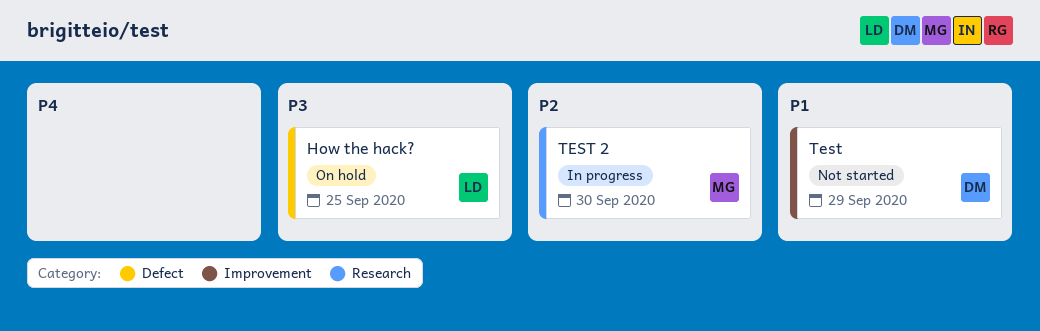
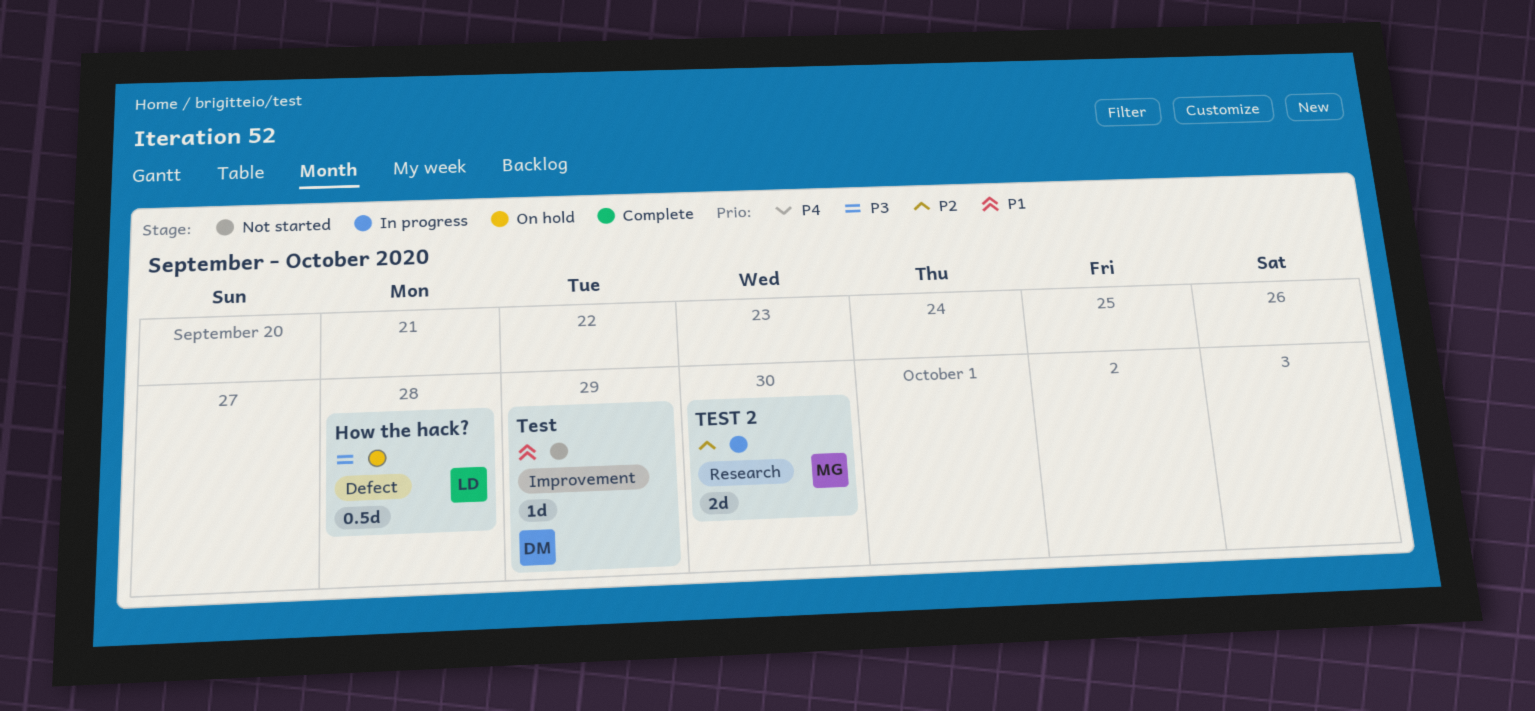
How the hack?, due: Sep 25 -> Sep 28

